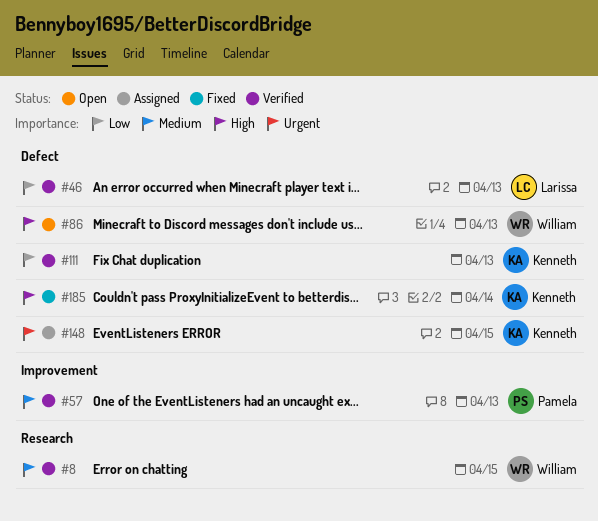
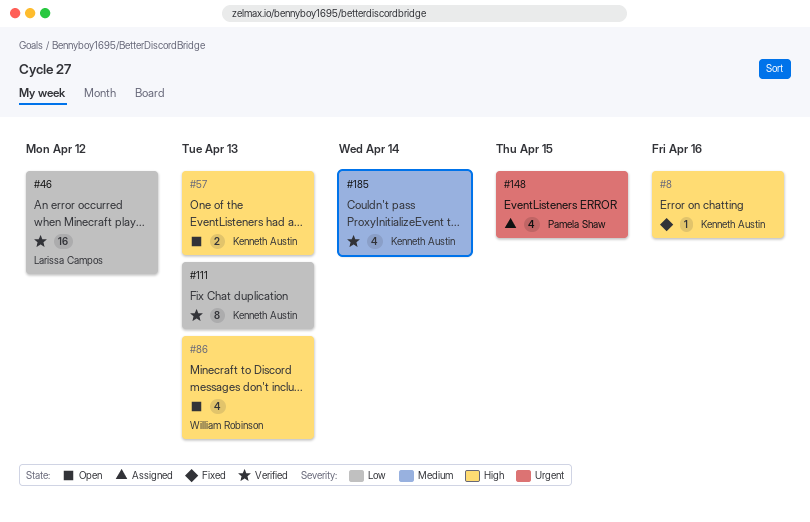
#8, status: Verified -> Fixed
#8, owner: William Robinson -> Kenneth Austin
#8, priority: Medium -> High
#8, due: Apr 15 -> Apr 16
#46, due: Apr 13 -> Apr 12
#57, status: Verified -> Open
#57, owner: Pamela Shaw -> Kenneth Austin
#57, priority: Medium -> High
#148, owner: Kenneth Austin -> Pamela Shaw
#185, status: Fixed -> Verified
#185, priority: High -> Medium

